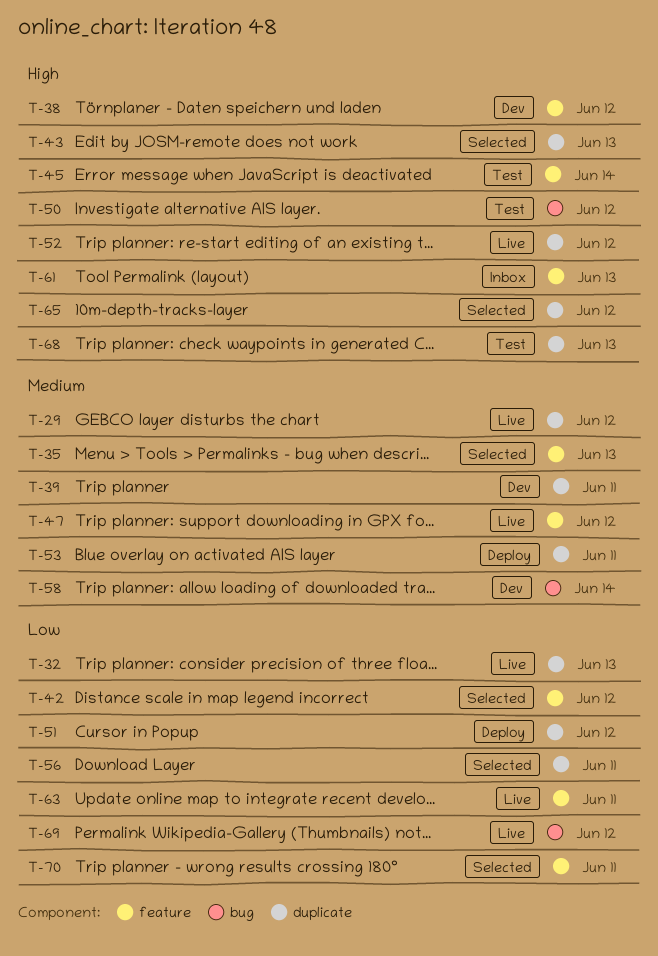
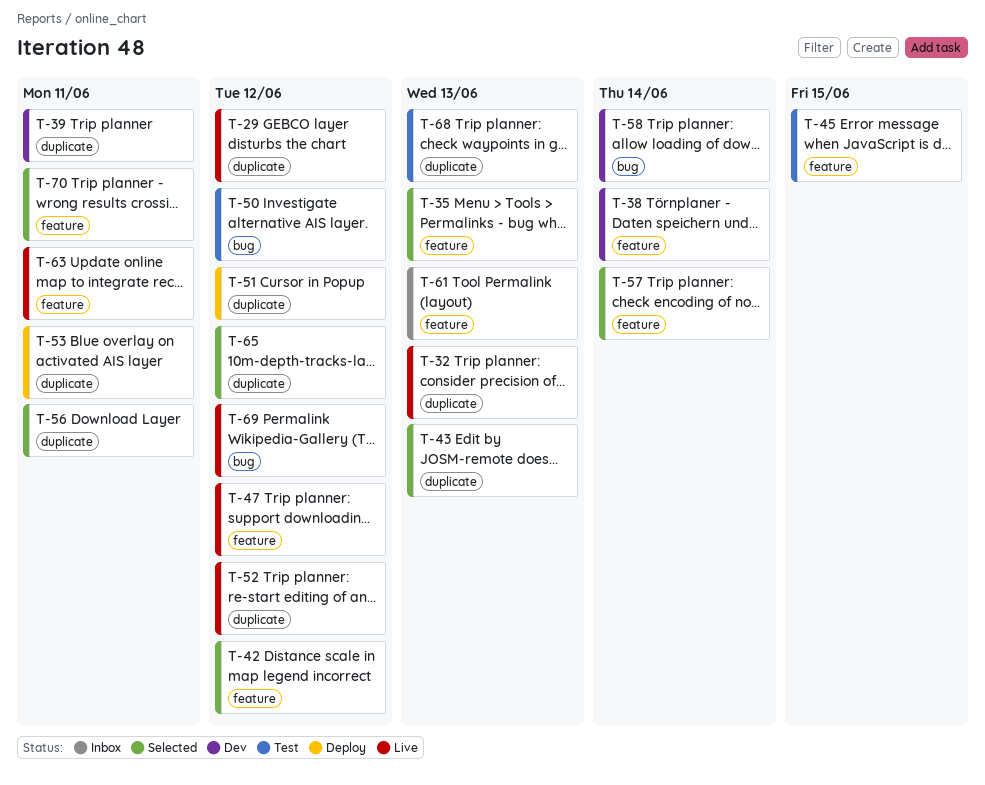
T-38, due: Jun 12 -> Jun 14
T-45, due: Jun 14 -> Jun 15
T-57: none -> present

